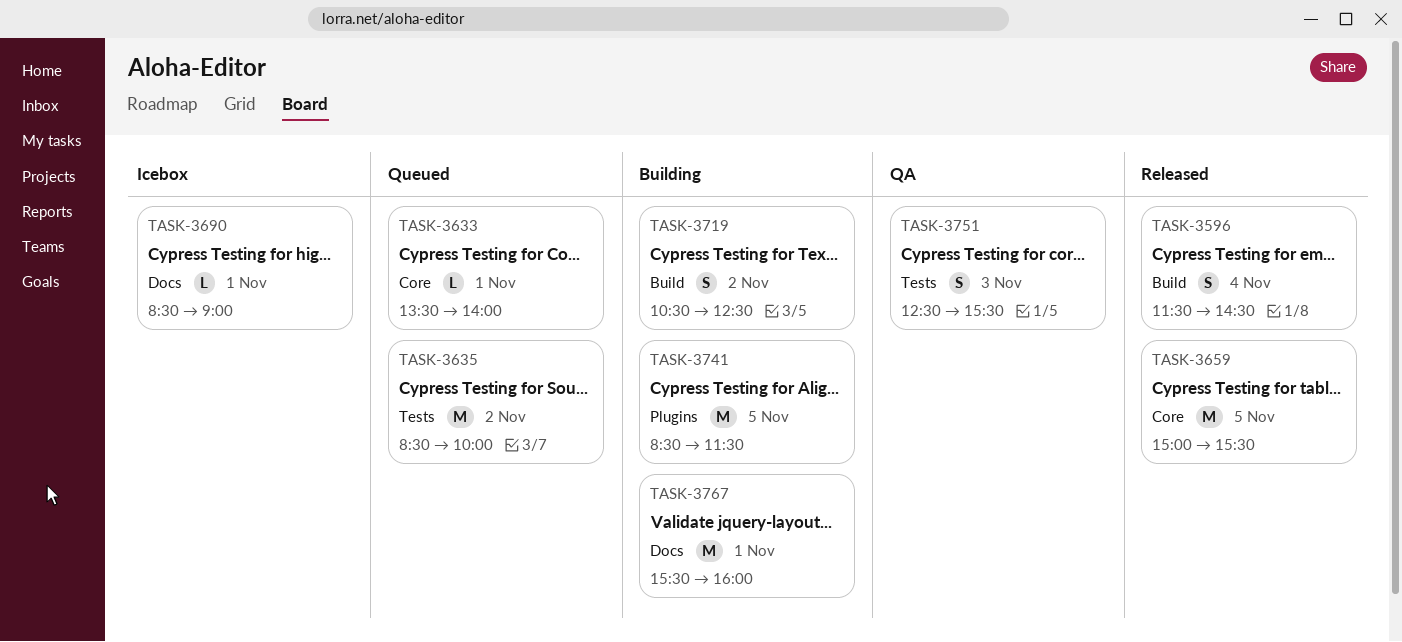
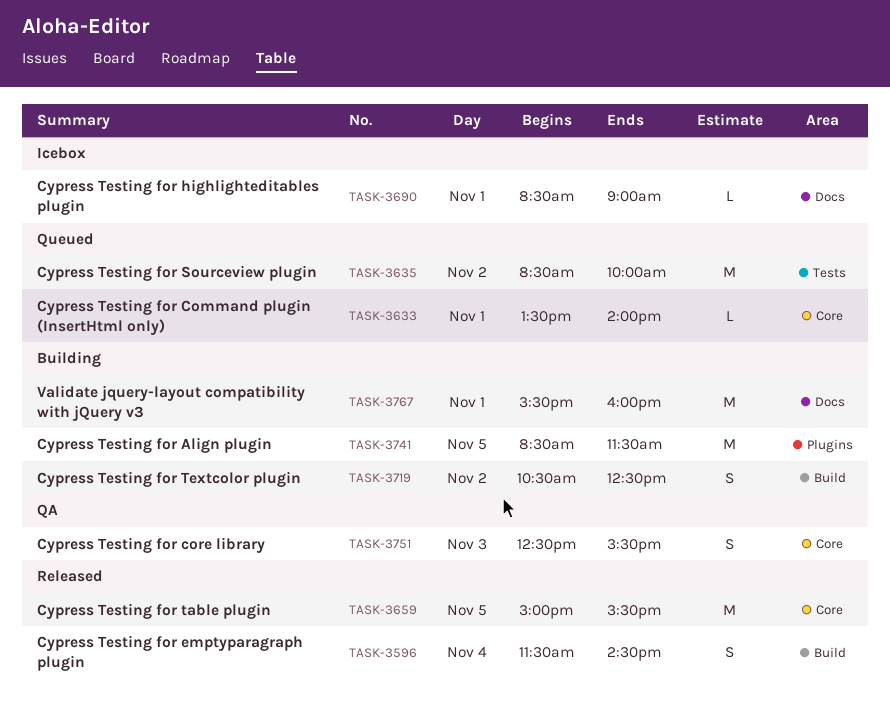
TASK-3751, label: Tests -> Core

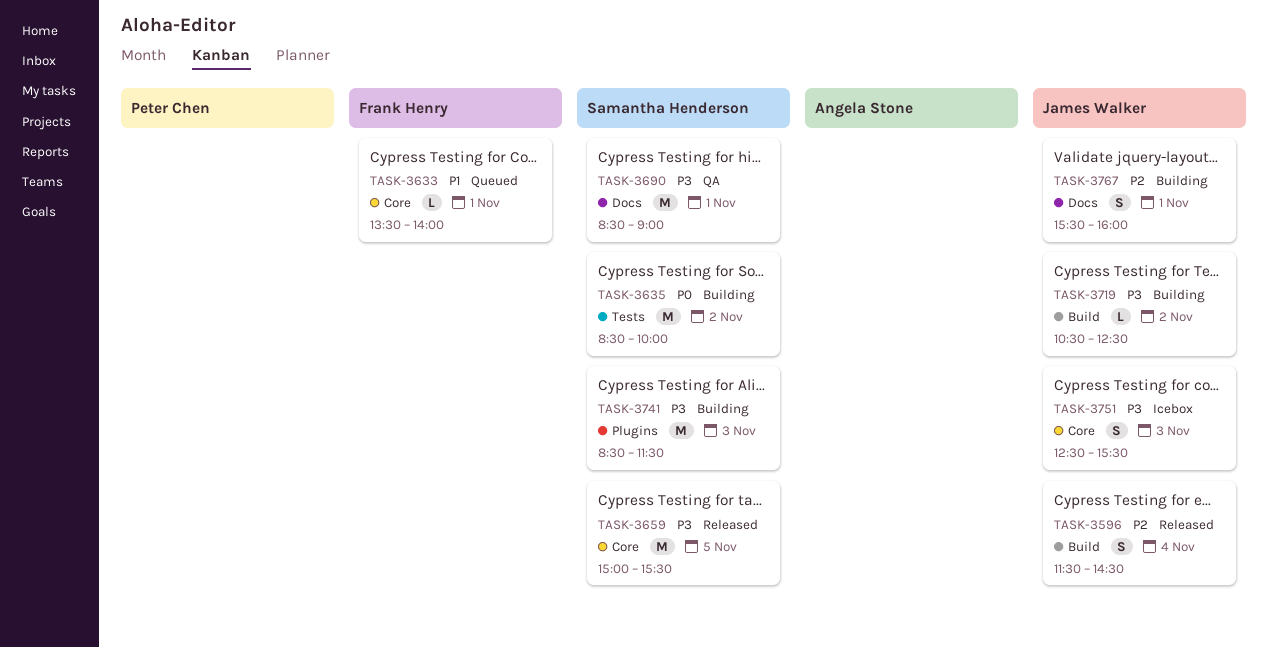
TASK-3635, status: Queued -> Building
TASK-3690, status: Icebox -> QA
TASK-3690, estimate: L -> M
TASK-3719, estimate: S -> L
TASK-3741, day: Nov 5 -> Nov 3
TASK-3751, status: QA -> Icebox
TASK-3767, estimate: M -> S

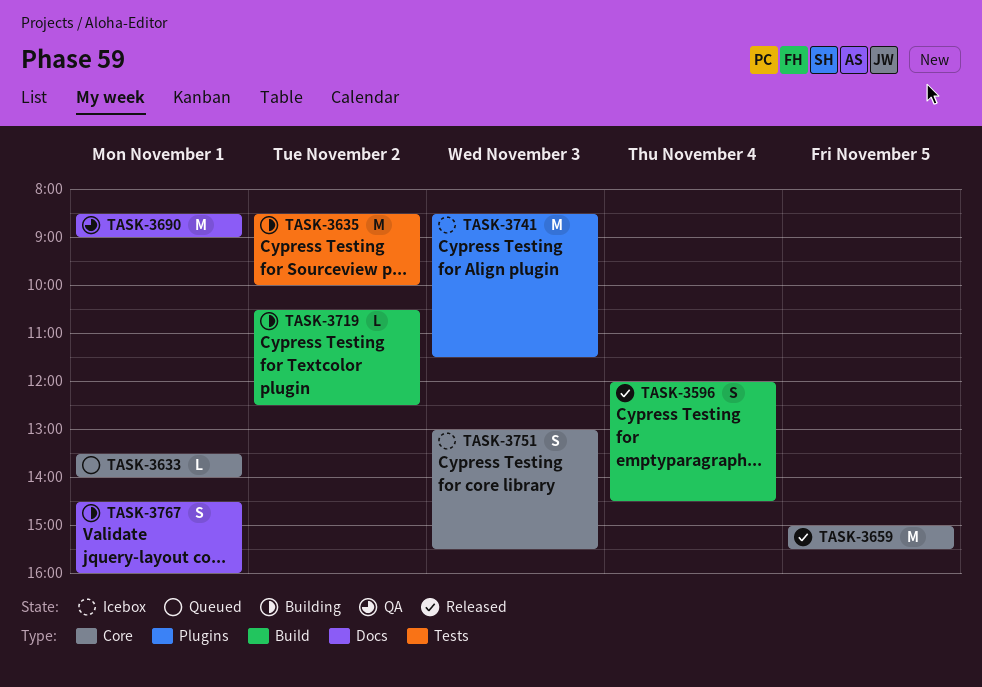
TASK-3596, begins: 11:30 -> 12:00
TASK-3741, status: Building -> Icebox
TASK-3751, begins: 12:30 -> 13:00
TASK-3767, begins: 15:30 -> 14:30

